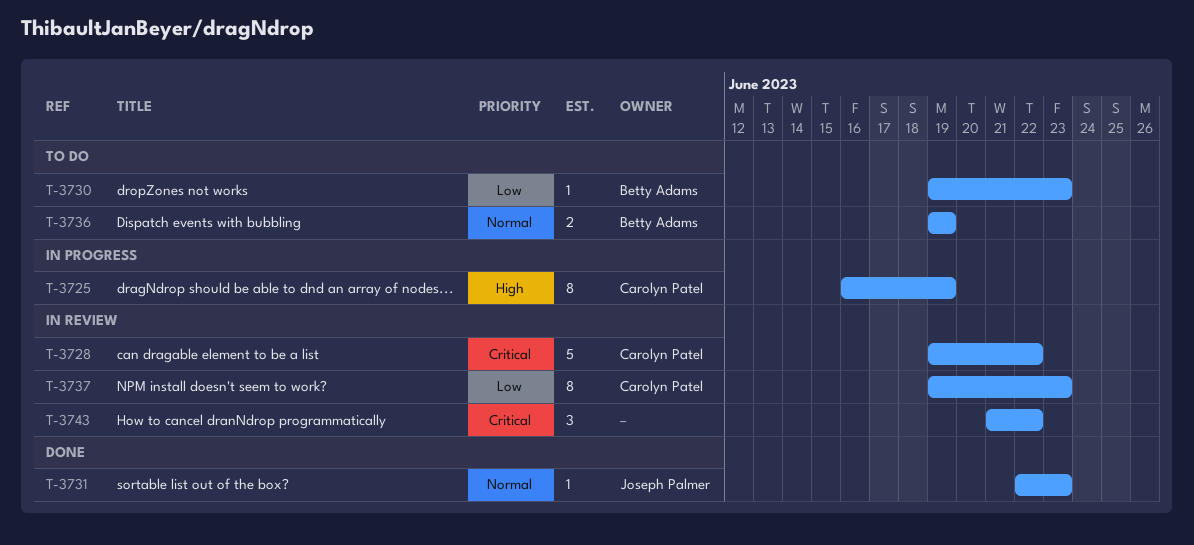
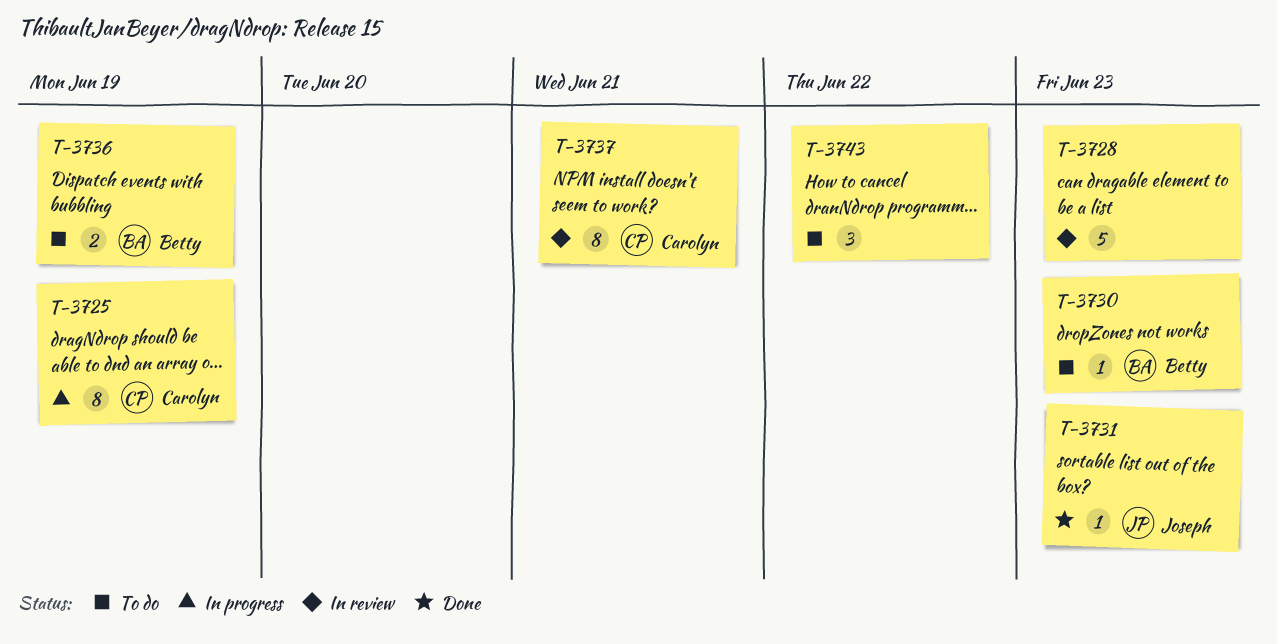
T-3728, owner: Carolyn Patel -> none
T-3728, due: Jun 22 -> Jun 23
T-3737, due: Jun 23 -> Jun 21
T-3743, status: In review -> To do

